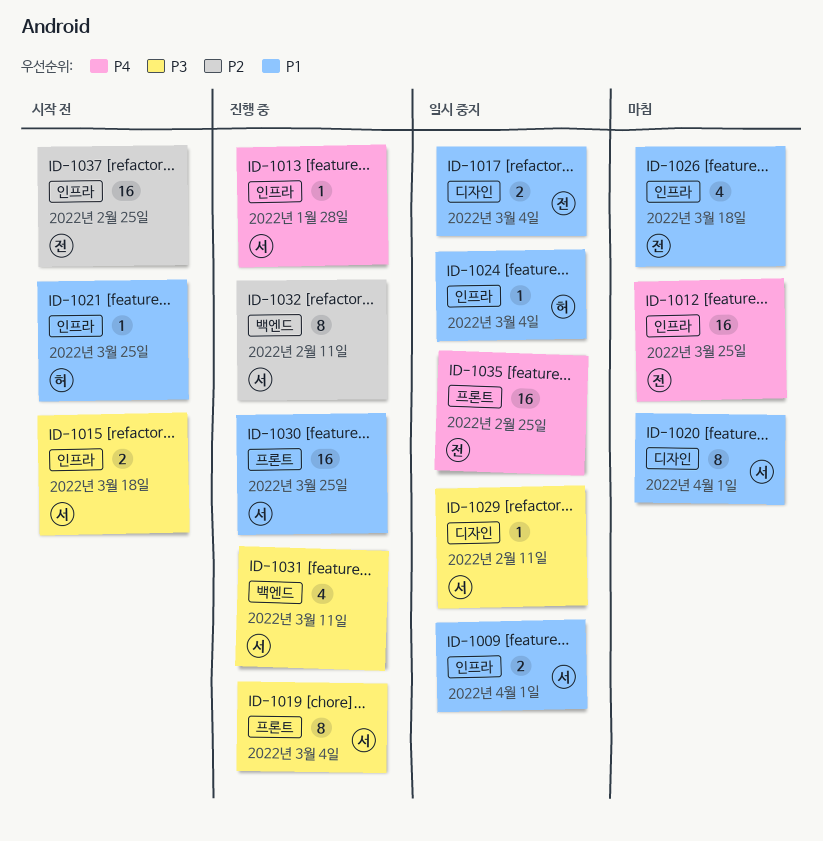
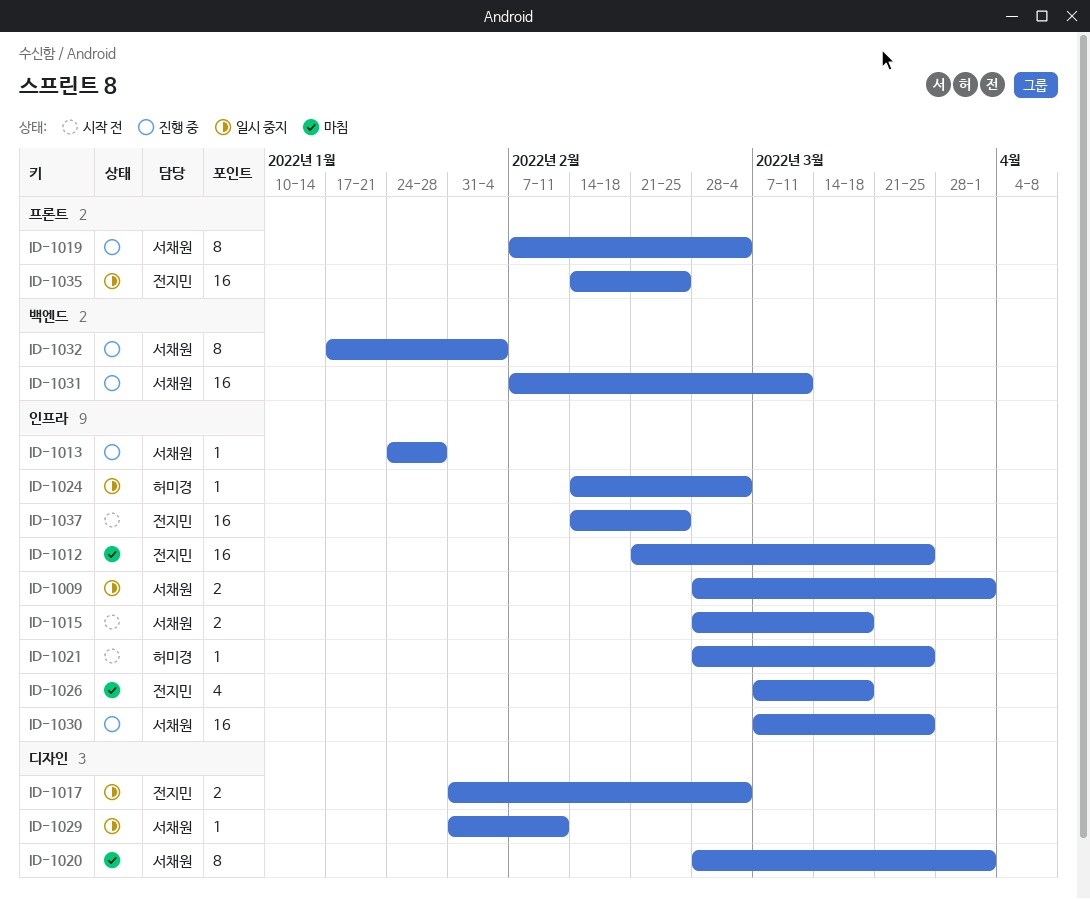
ID-1030, label: 프론트 -> 인프라
ID-1031, estimate: 4 -> 16
ID-1032, due: Feb 11 -> Feb 4

